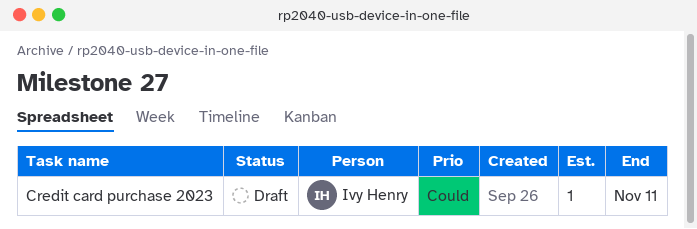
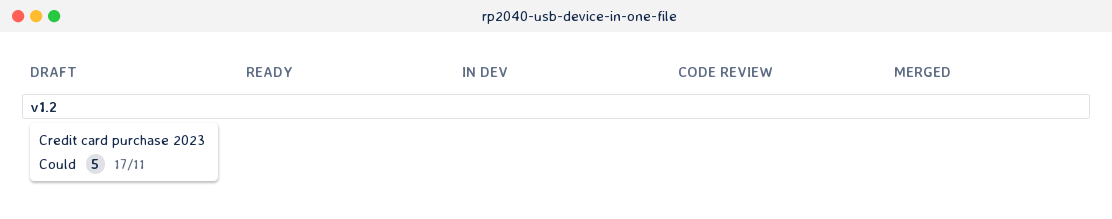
Credit card purchase 2023, estimate: 1 -> 5
Credit card purchase 2023, due: Nov 11 -> Nov 17

